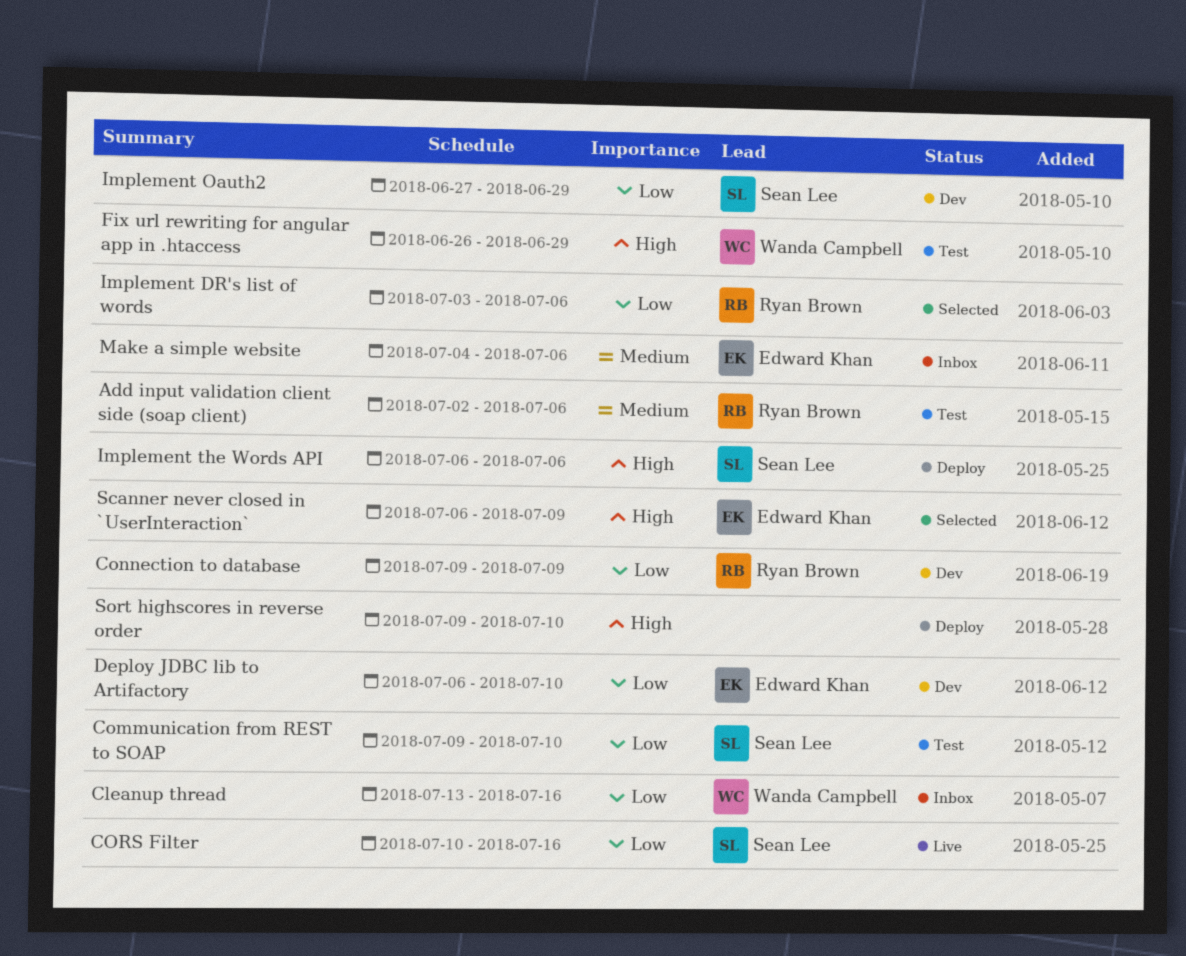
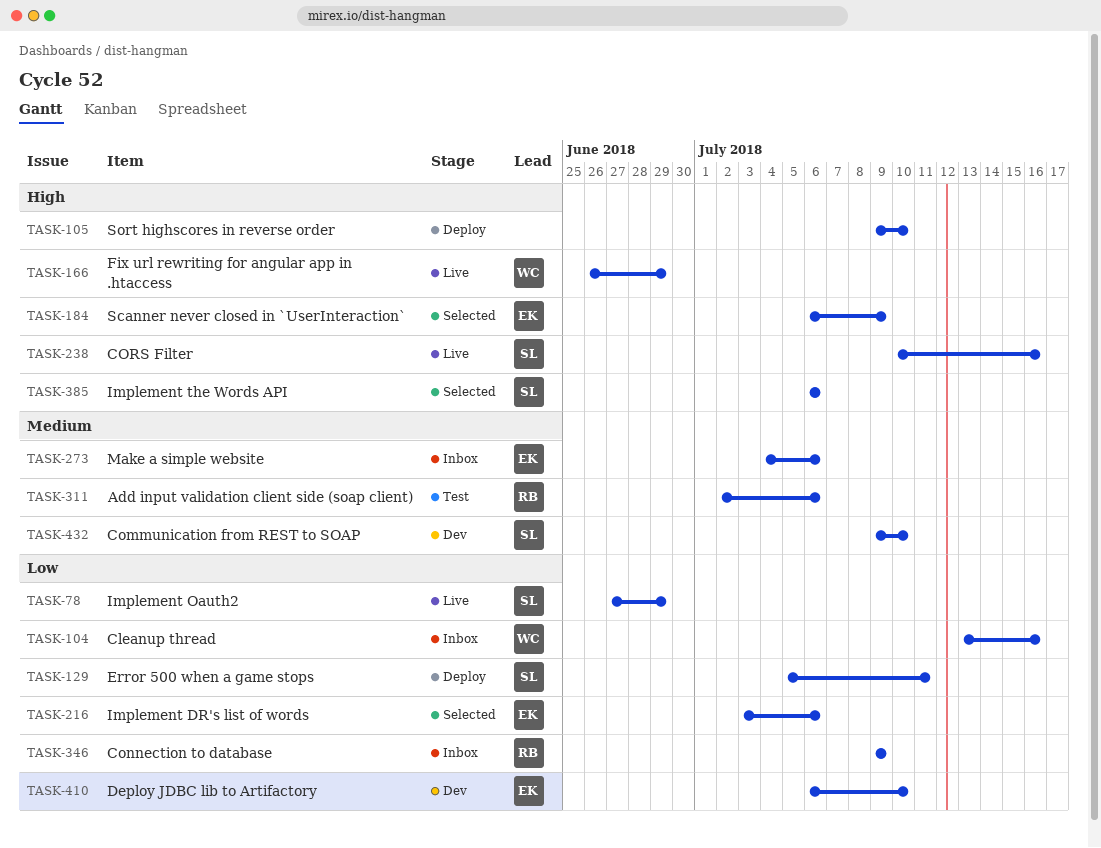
Communication from REST to SOAP, status: Test -> Dev
Communication from REST to SOAP, priority: Low -> Medium
Connection to database, status: Dev -> Inbox
CORS Filter, priority: Low -> High
Error 500 when a game stops: none -> present
Fix url rewriting for angular app in .htaccess, status: Test -> Live
Implement DR's list of words, owner: Ryan Brown -> Edward Khan
Implement Oauth2, status: Dev -> Live
Implement the Words API, status: Deploy -> Selected

